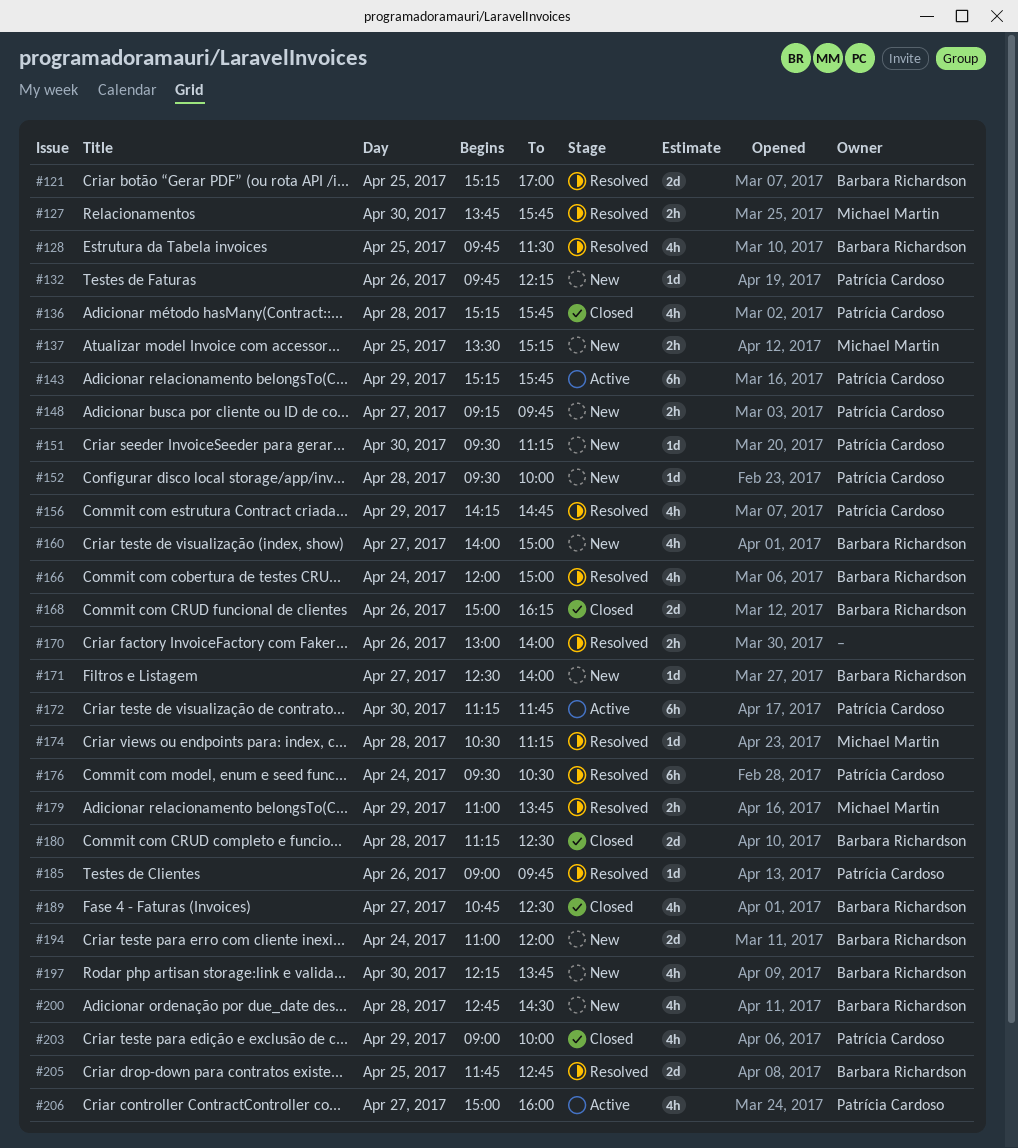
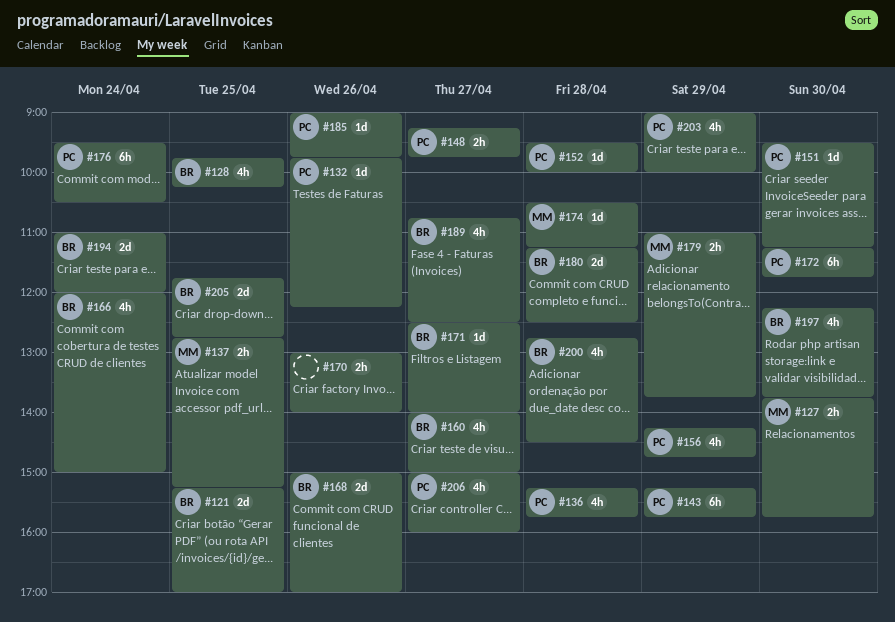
#128, ends: 11:30 -> 10:15
#137, begins: 13:30 -> 12:45
#168, ends: 16:15 -> 17:00

